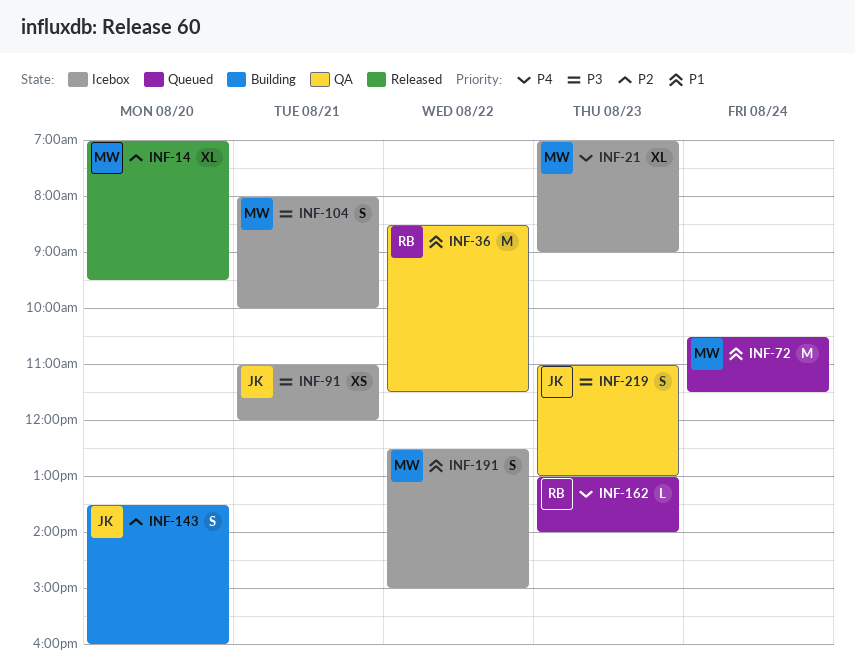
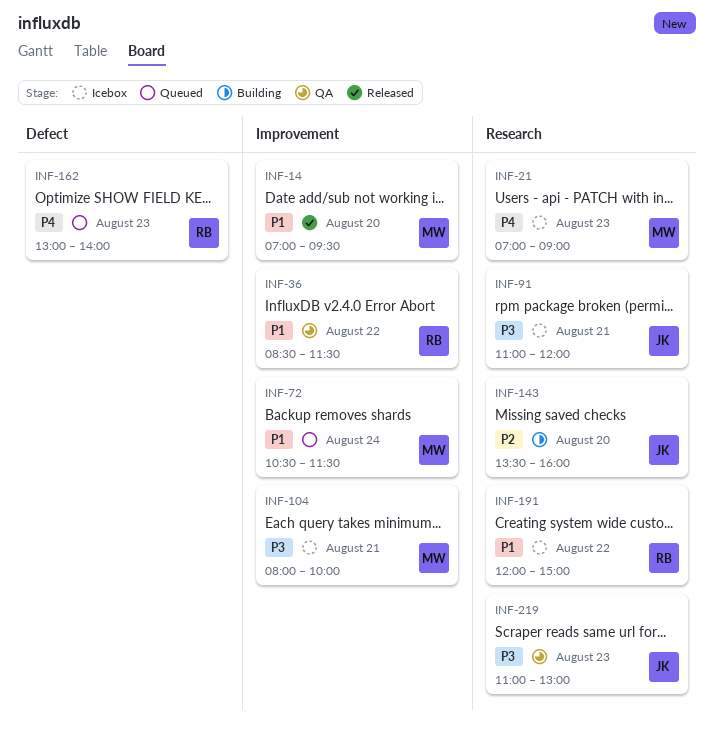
INF-14, priority: P2 -> P1
INF-191, owner: MW -> RB
INF-191, begins: 12:30 -> 12:00

